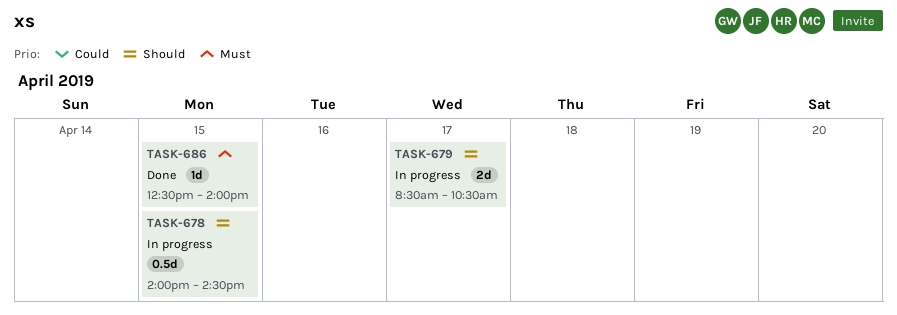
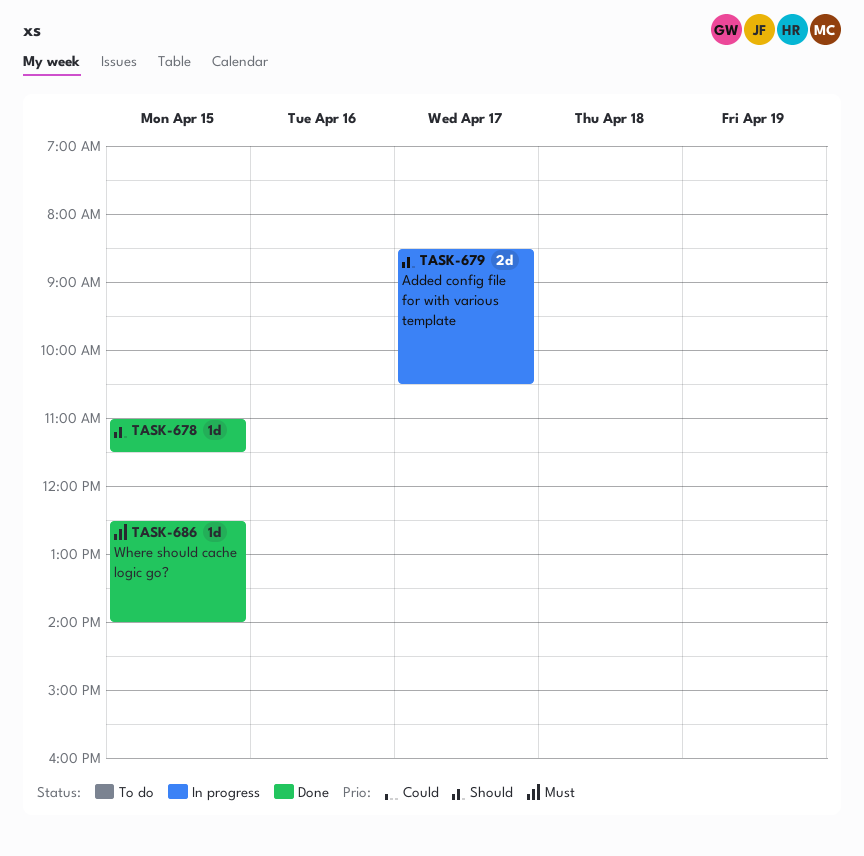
TASK-678, status: In progress -> Done
TASK-678, estimate: 0.5d -> 1d
TASK-678, begins: 14:00 -> 11:00
TASK-678, ends: 14:30 -> 11:30

